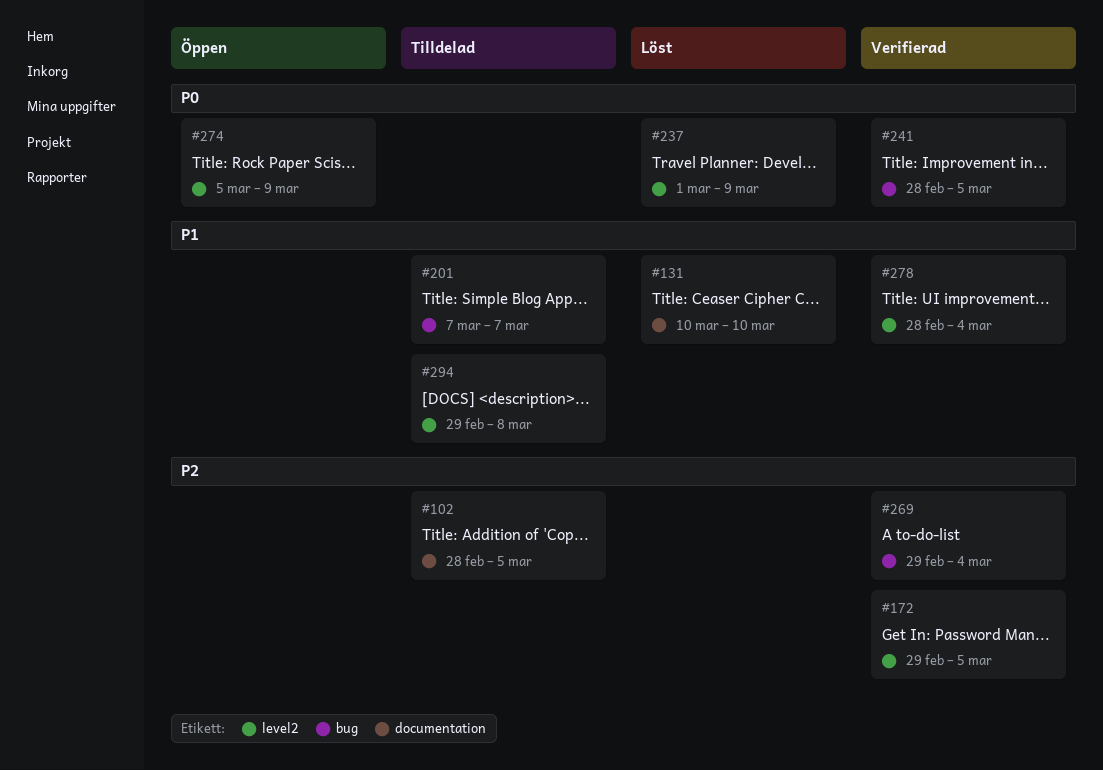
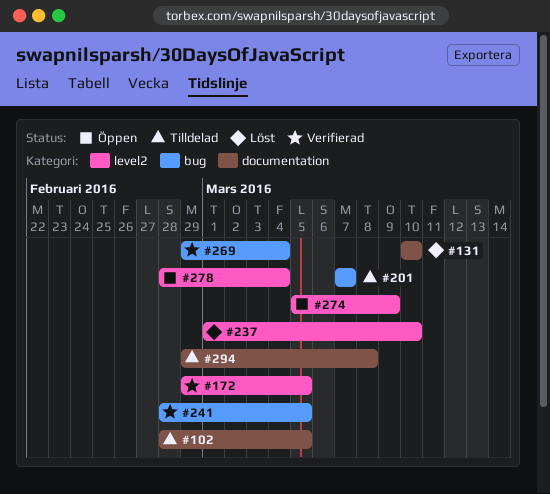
#237, due: Mar 9 -> Mar 10
#278, status: Verifierad -> Öppen
#294, label: level2 -> documentation

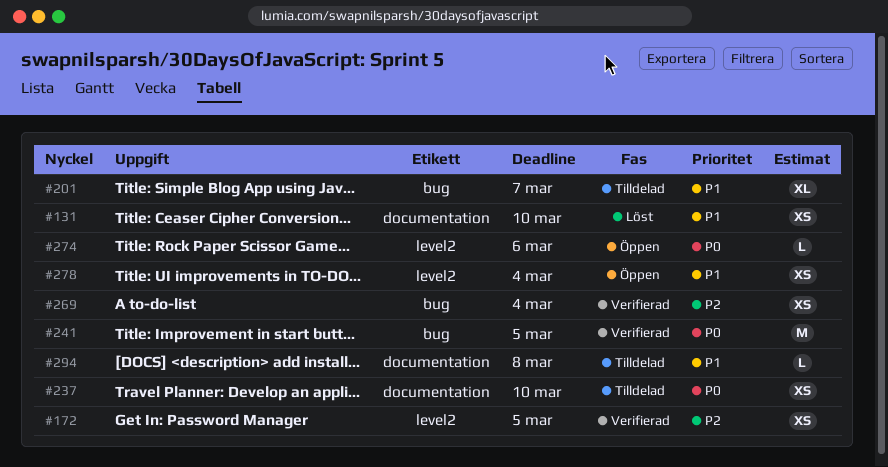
#102: present -> none
#237, status: Löst -> Tilldelad
#237, label: level2 -> documentation
#274, due: Mar 9 -> Mar 6

